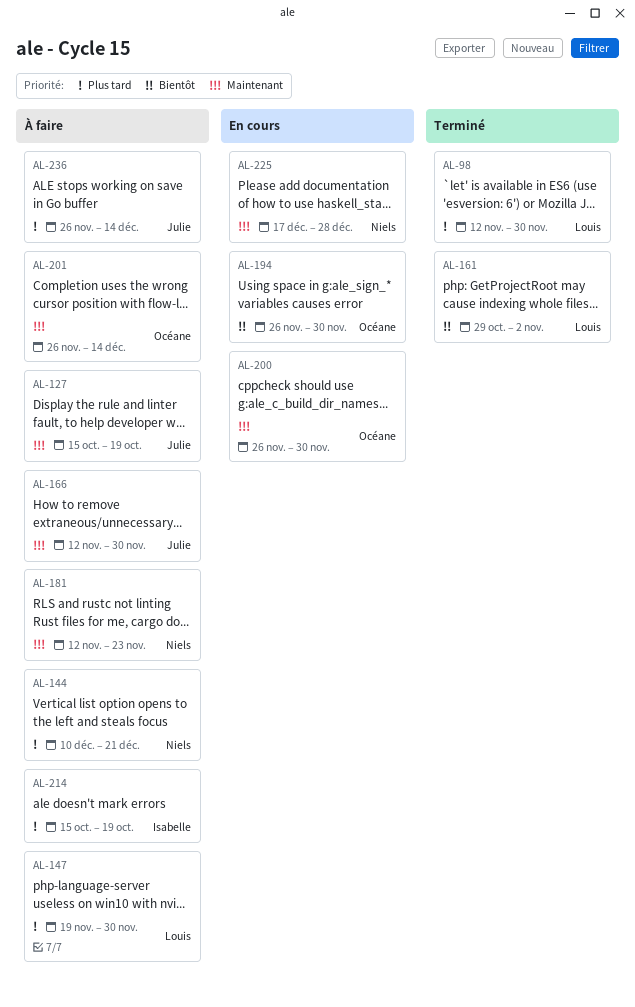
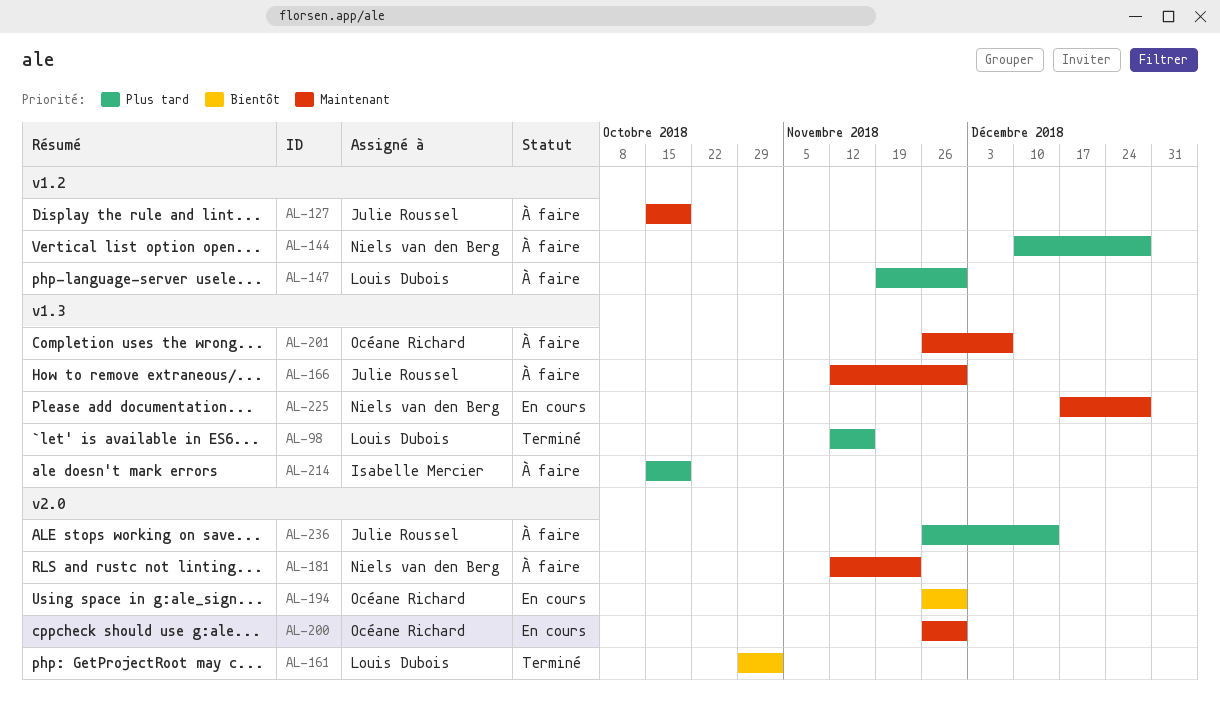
AL-98, due: Nov 30 -> Nov 16
AL-144, due: Dec 21 -> Dec 28
AL-201, due: Dec 14 -> Dec 7

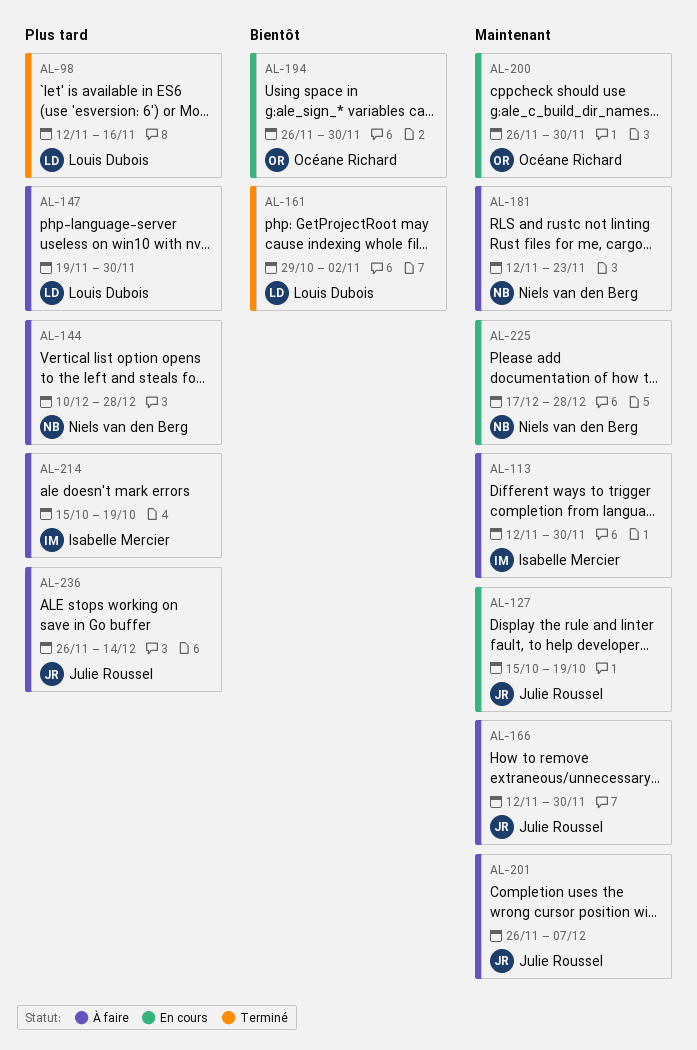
AL-113: none -> present
AL-127, status: À faire -> En cours
AL-201, owner: Océane Richard -> Julie Roussel

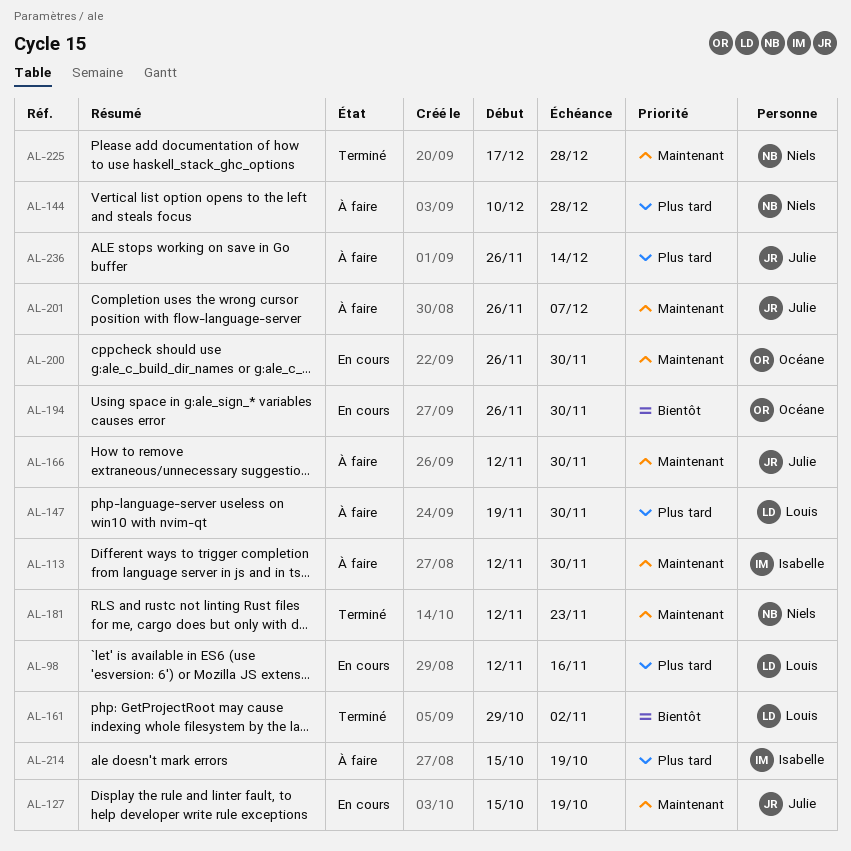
AL-98, status: Terminé -> En cours
AL-181, status: À faire -> Terminé
AL-225, status: En cours -> Terminé

